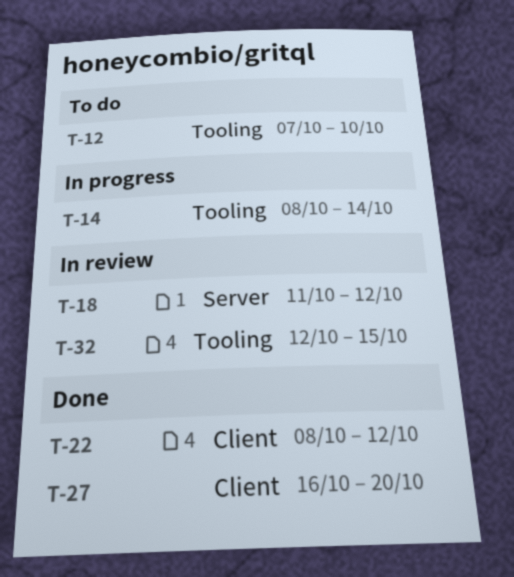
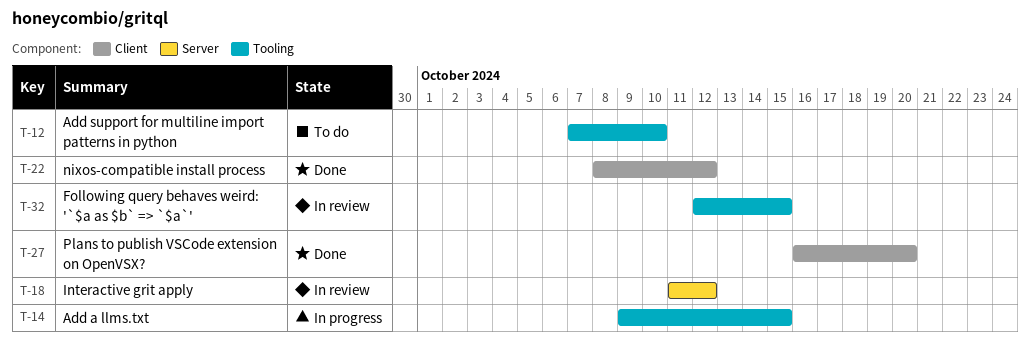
T-14, start: Oct 8 -> Oct 9
T-14, due: Oct 14 -> Oct 15

